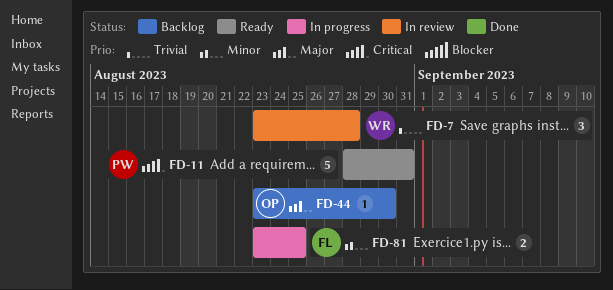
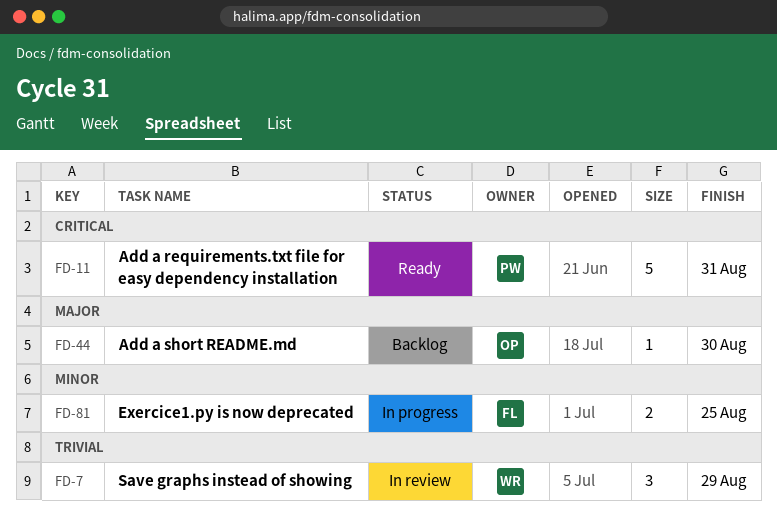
FD-7, due: Aug 28 -> Aug 29

